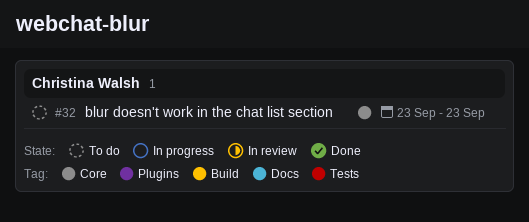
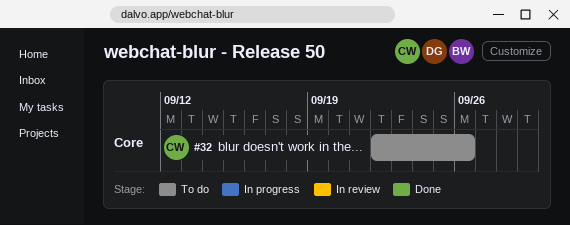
#32, start: Sep 23 -> Sep 22
#32, due: Sep 23 -> Sep 26

